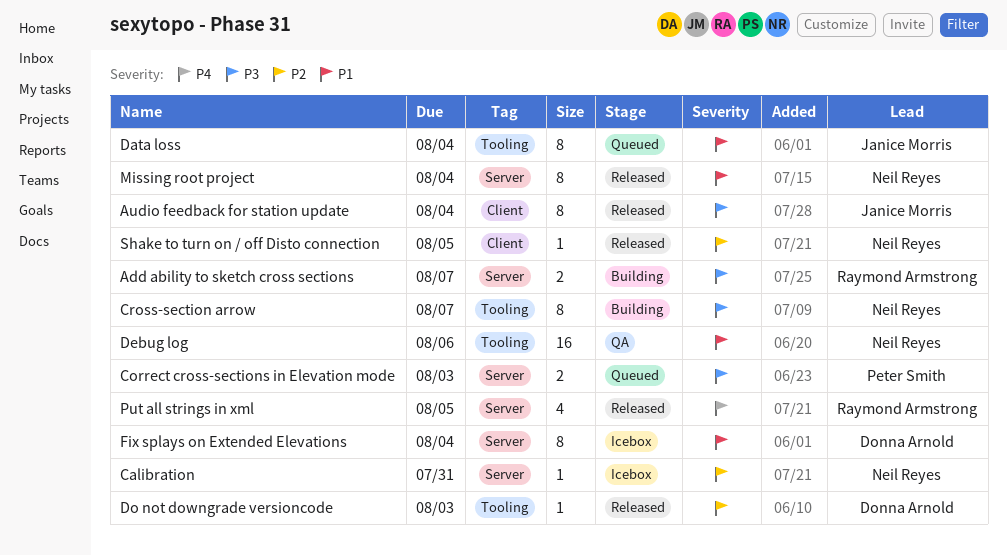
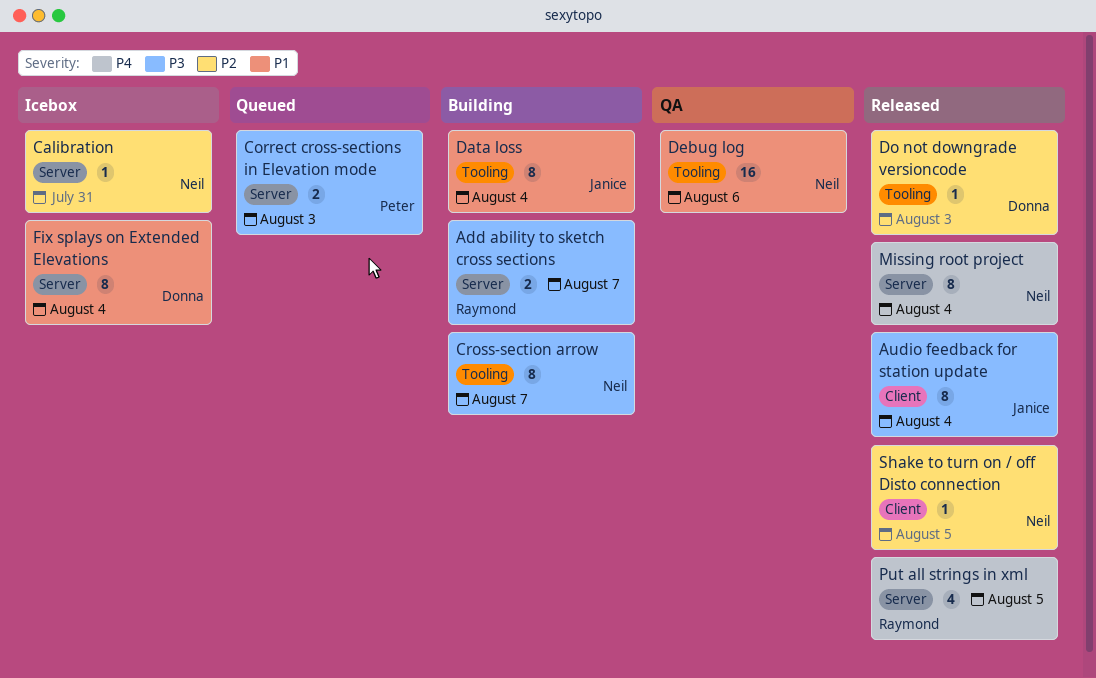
Data loss, status: Queued -> Building
Missing root project, priority: P1 -> P4

